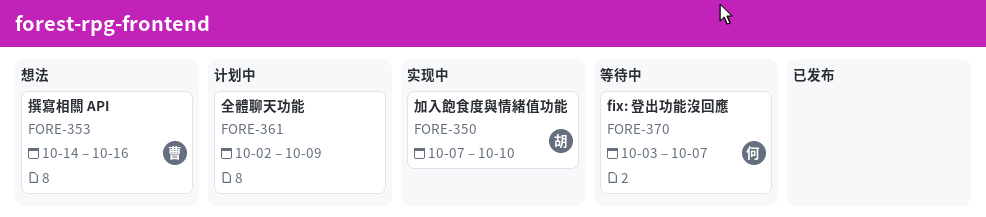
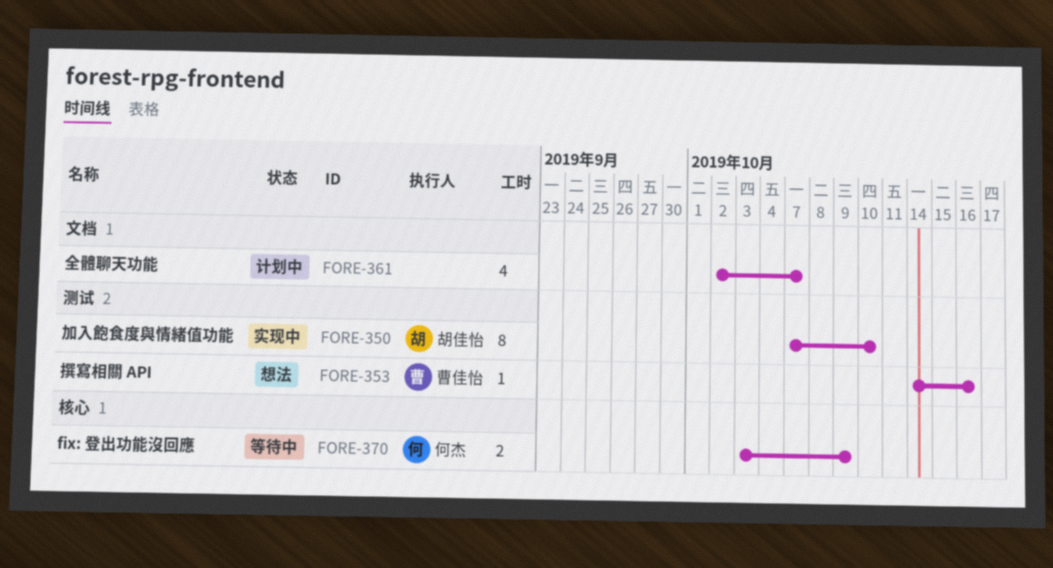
FORE-361, due: Oct 9 -> Oct 7
FORE-370, due: Oct 7 -> Oct 9

